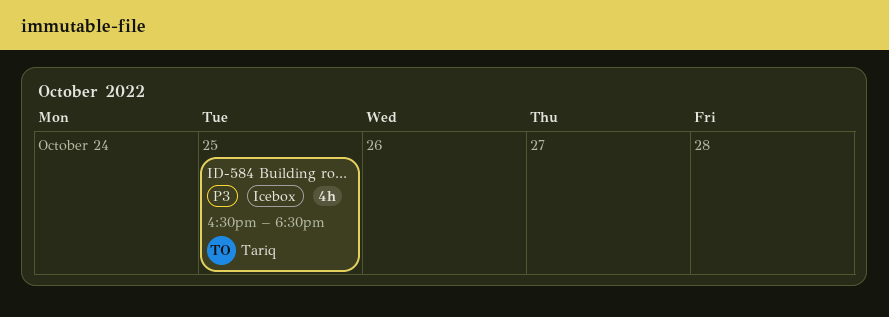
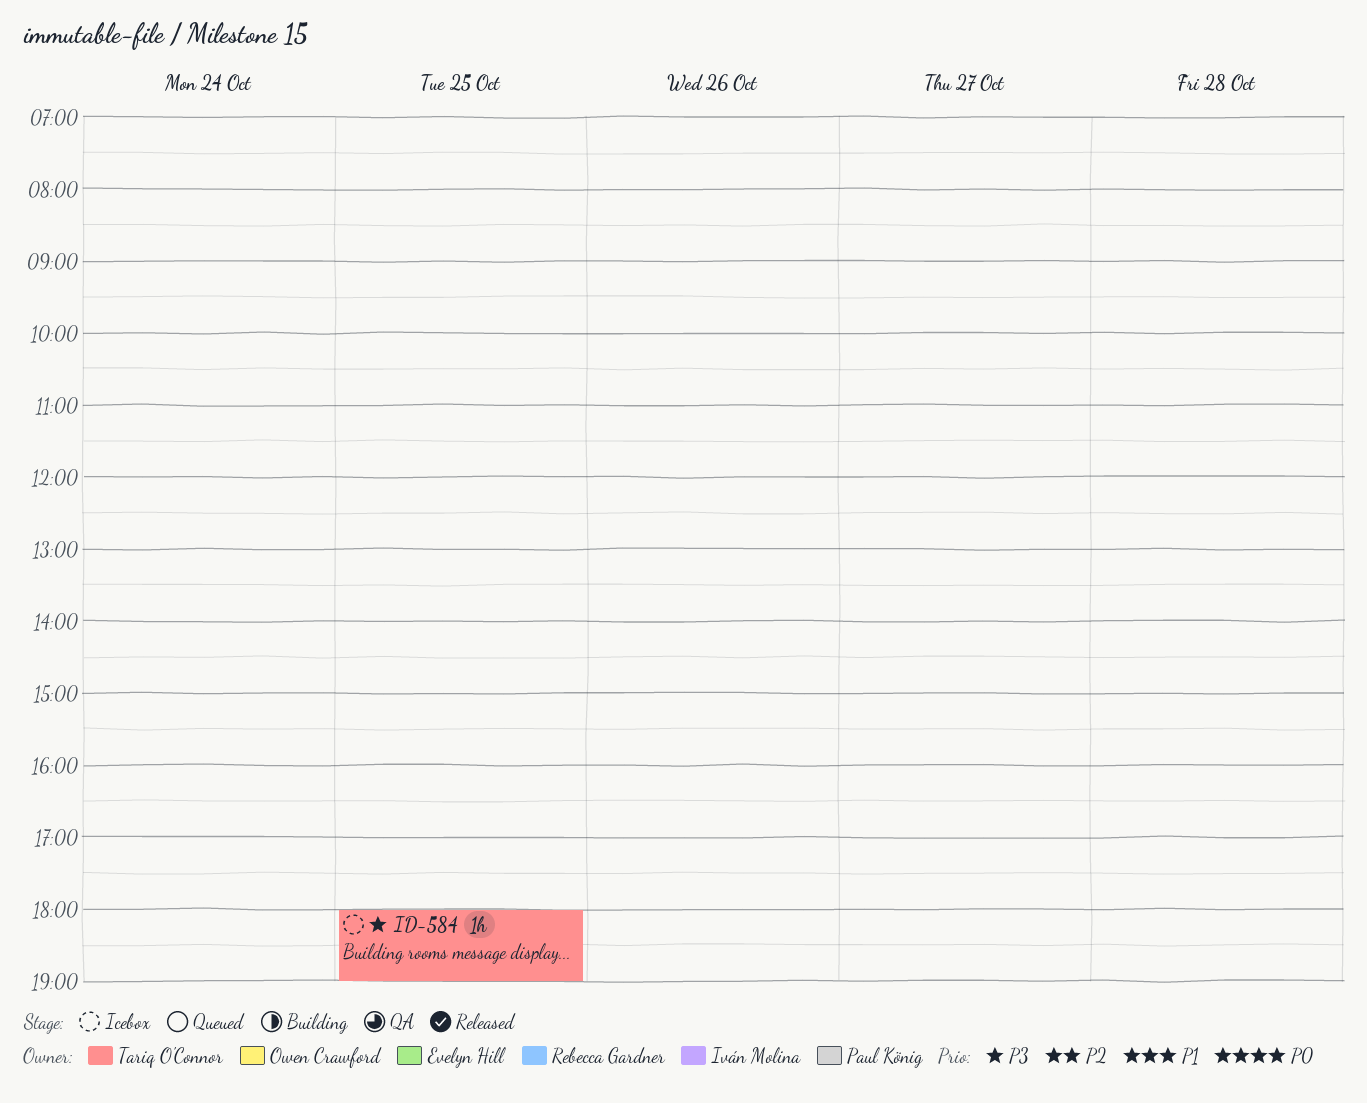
ID-584, estimate: 4h -> 1h
ID-584, begins: 16:30 -> 18:00
ID-584, ends: 18:30 -> 19:00

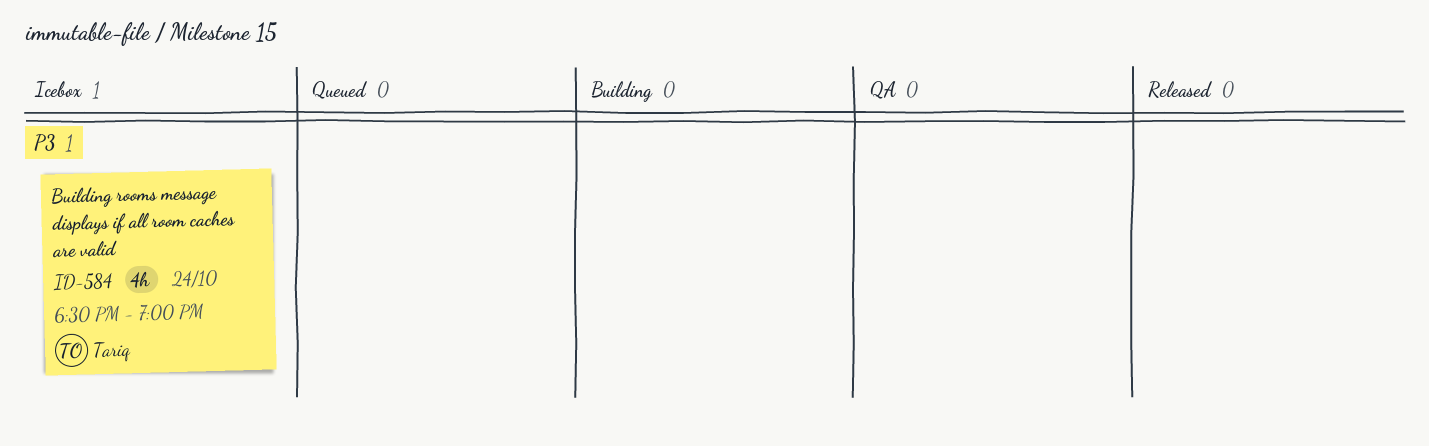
ID-584, estimate: 1h -> 4h
ID-584, day: Oct 25 -> Oct 24
ID-584, begins: 18:00 -> 18:30

